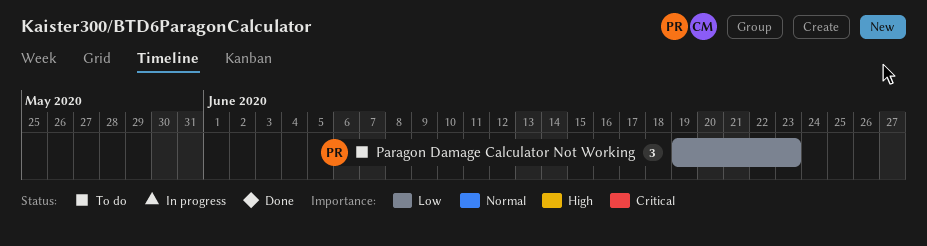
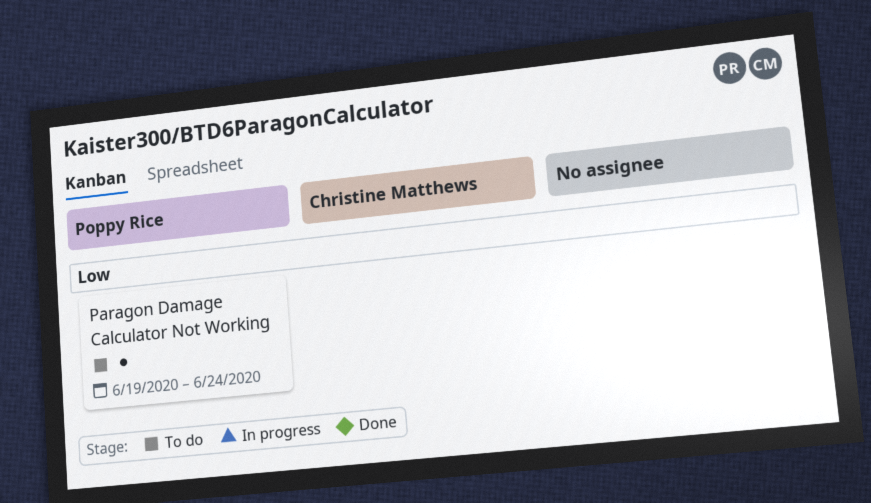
Paragon Damage Calculator Not Working, estimate: 3 -> 1
Paragon Damage Calculator Not Working, due: Jun 23 -> Jun 24

